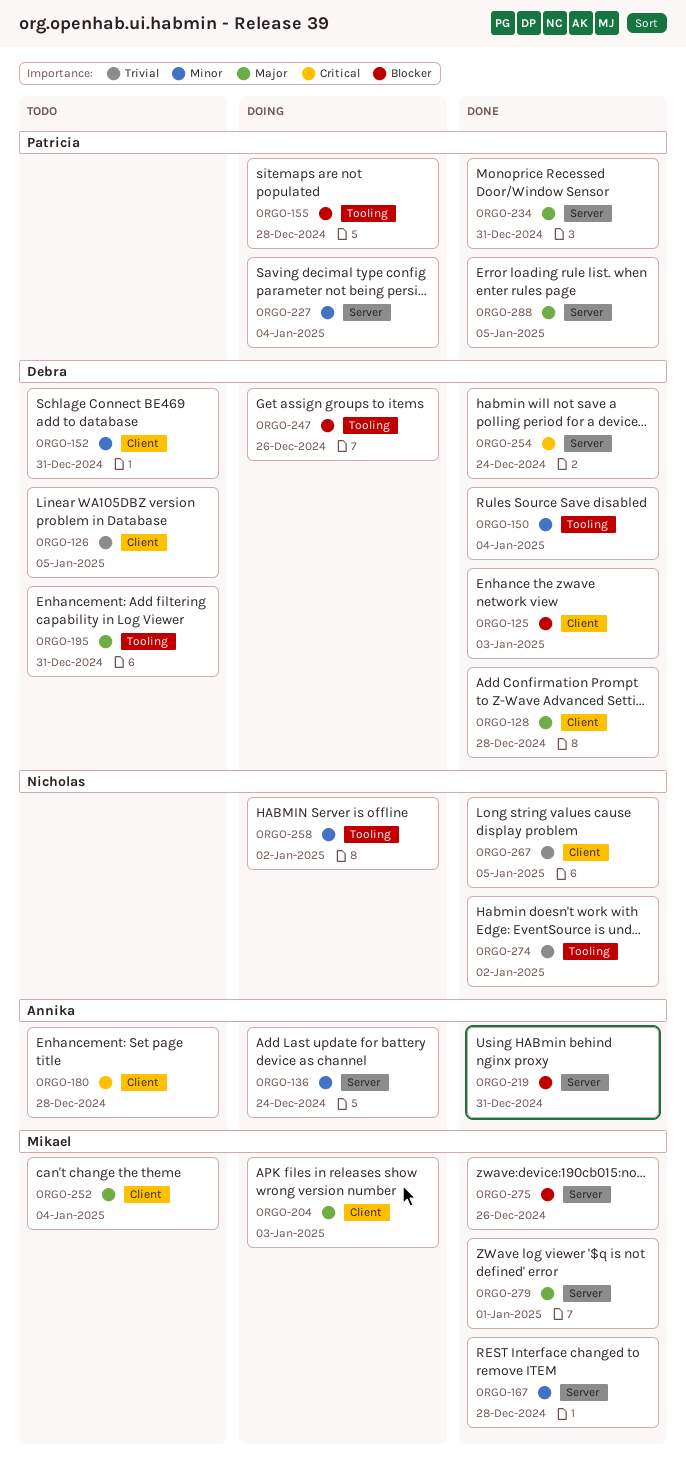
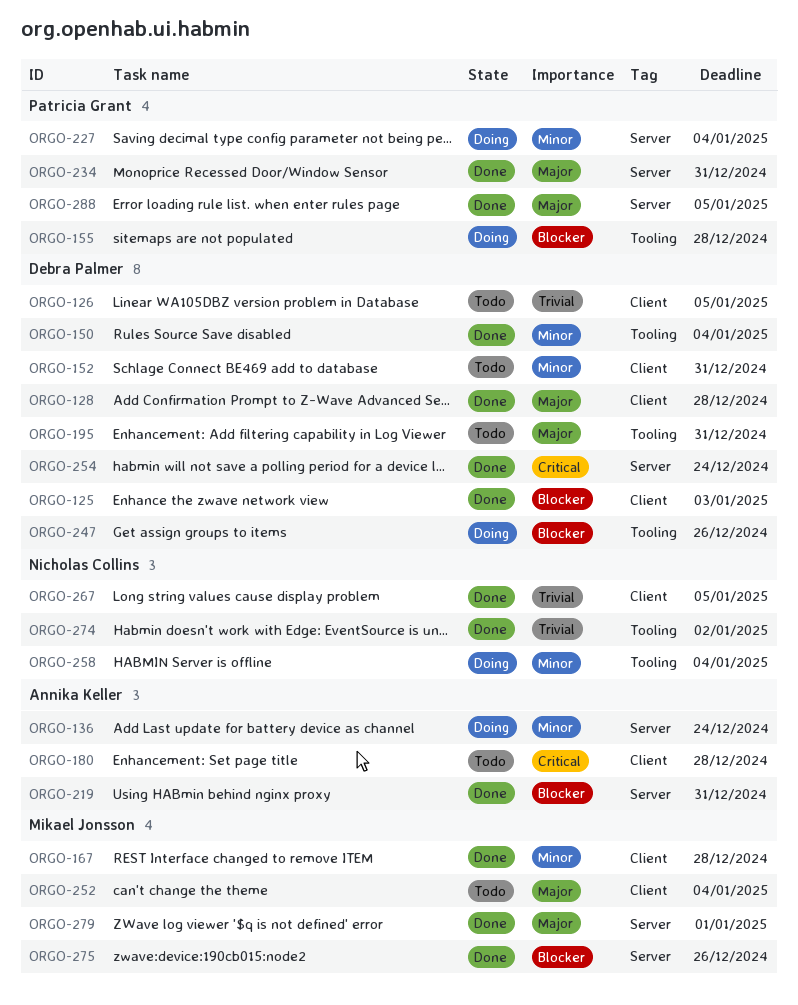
ORGO-167, label: Server -> Client
ORGO-204: present -> none
ORGO-258, due: Jan 2 -> Jan 4

